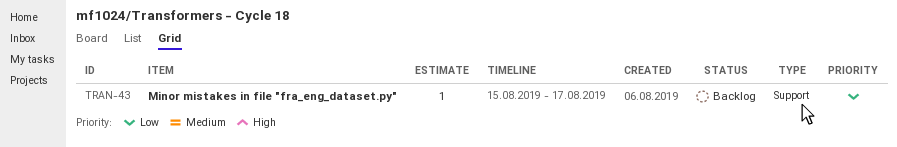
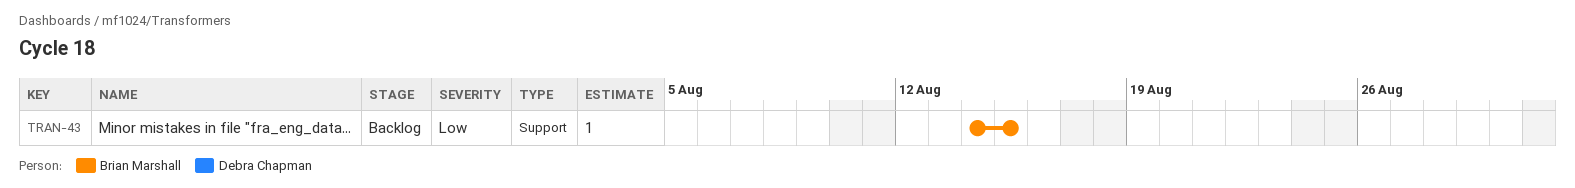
TRAN-43, start: Aug 15 -> Aug 14
TRAN-43, due: Aug 17 -> Aug 15

